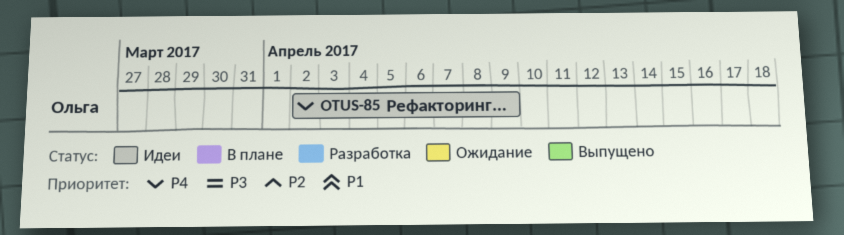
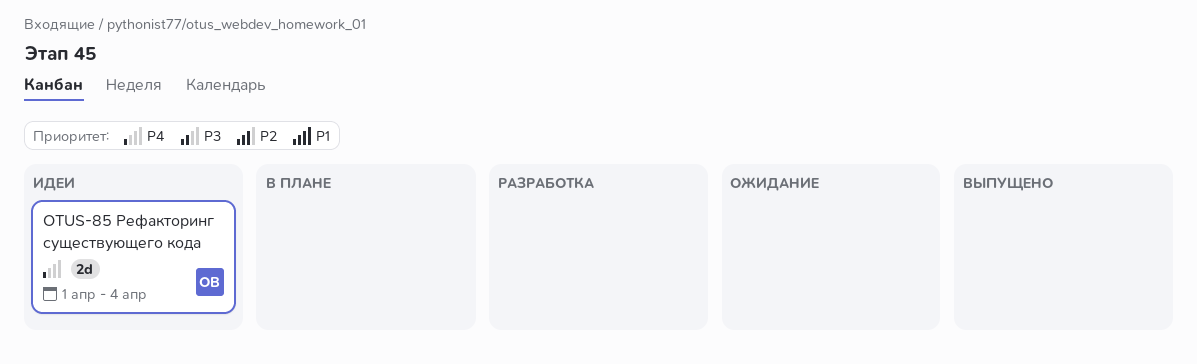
OTUS-85, start: Apr 2 -> Apr 1
OTUS-85, due: Apr 9 -> Apr 4

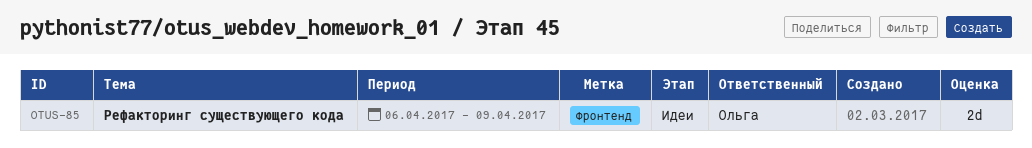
OTUS-85, start: Apr 1 -> Apr 6
OTUS-85, due: Apr 4 -> Apr 9

